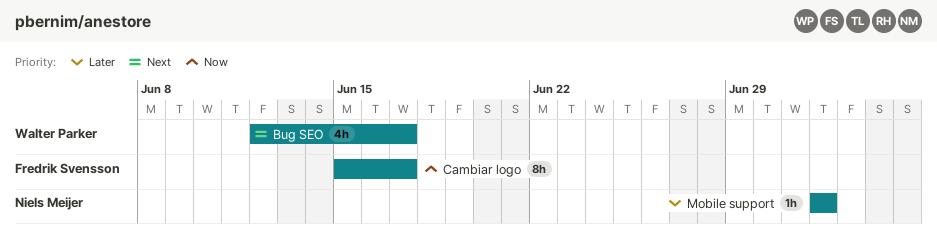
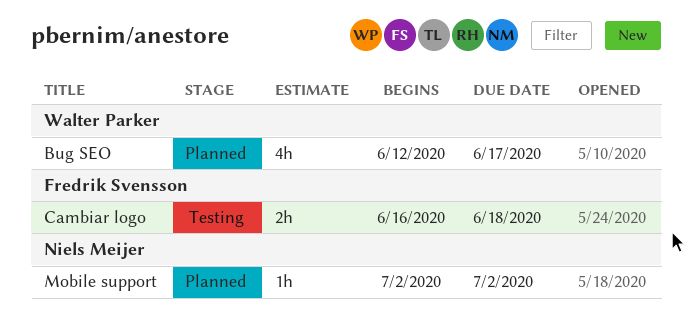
Cambiar logo, estimate: 8h -> 2h
Cambiar logo, start: Jun 15 -> Jun 16
Cambiar logo, due: Jun 17 -> Jun 18

